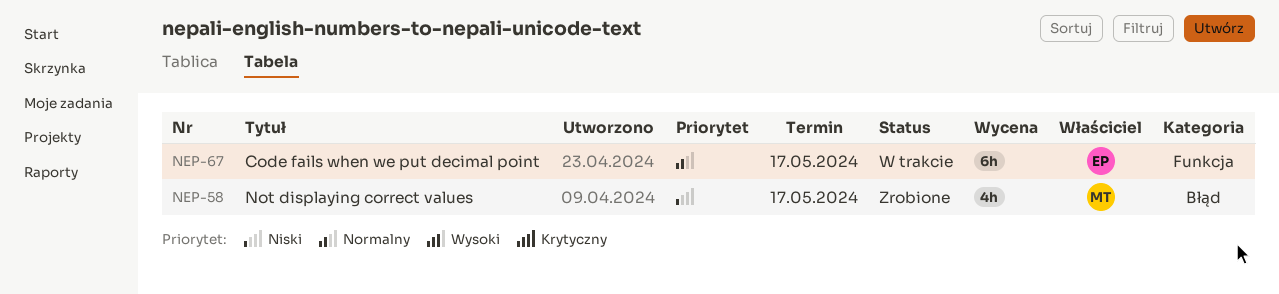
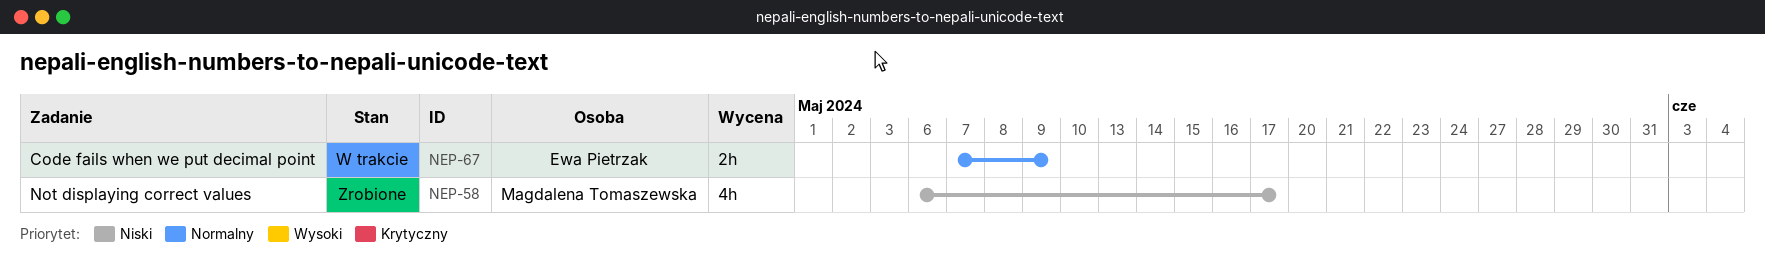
NEP-67, estimate: 6h -> 2h
NEP-67, due: May 17 -> May 9

